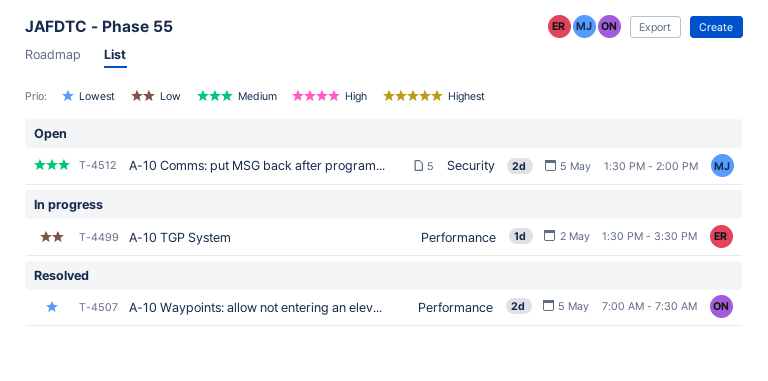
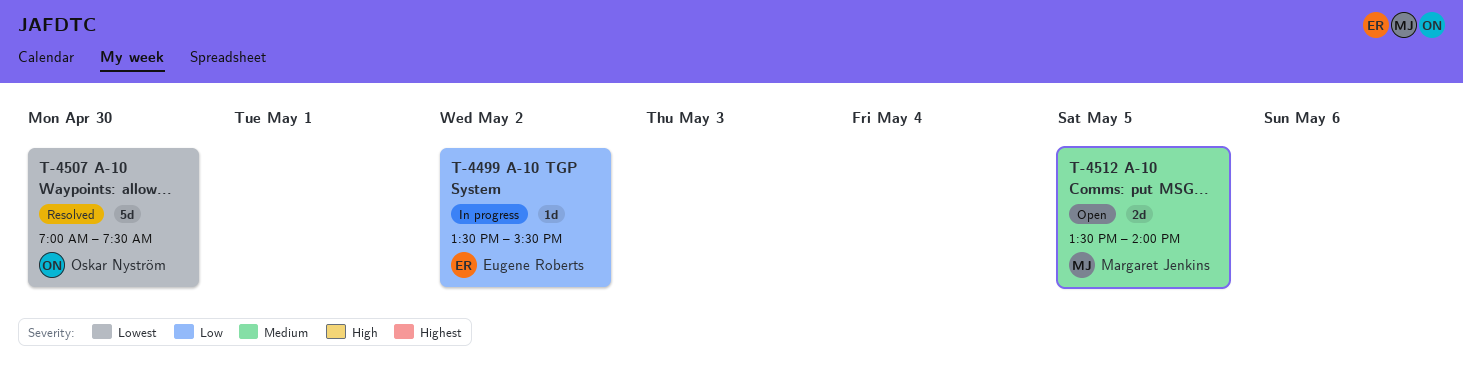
T-4507, estimate: 2d -> 5d
T-4507, day: May 5 -> Apr 30

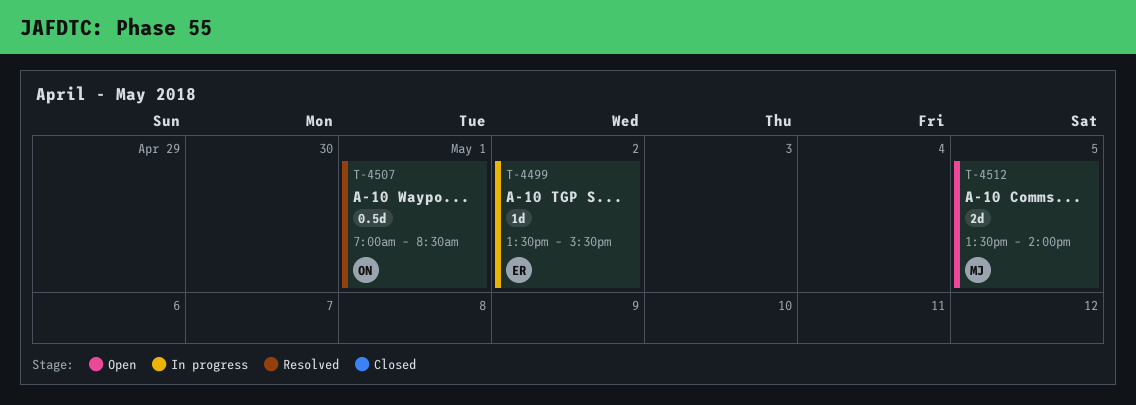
T-4507, estimate: 5d -> 0.5d
T-4507, day: Apr 30 -> May 1
T-4507, ends: 07:30 -> 08:30

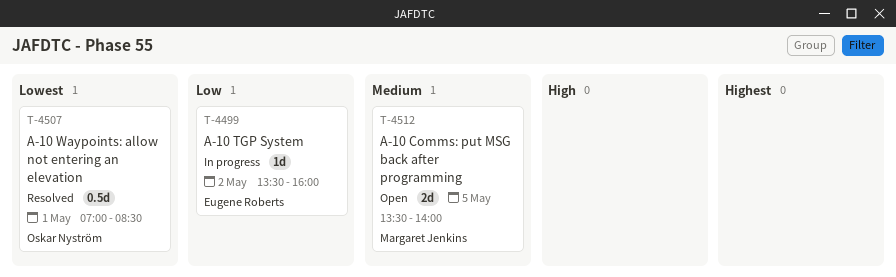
T-4499, ends: 15:30 -> 16:00

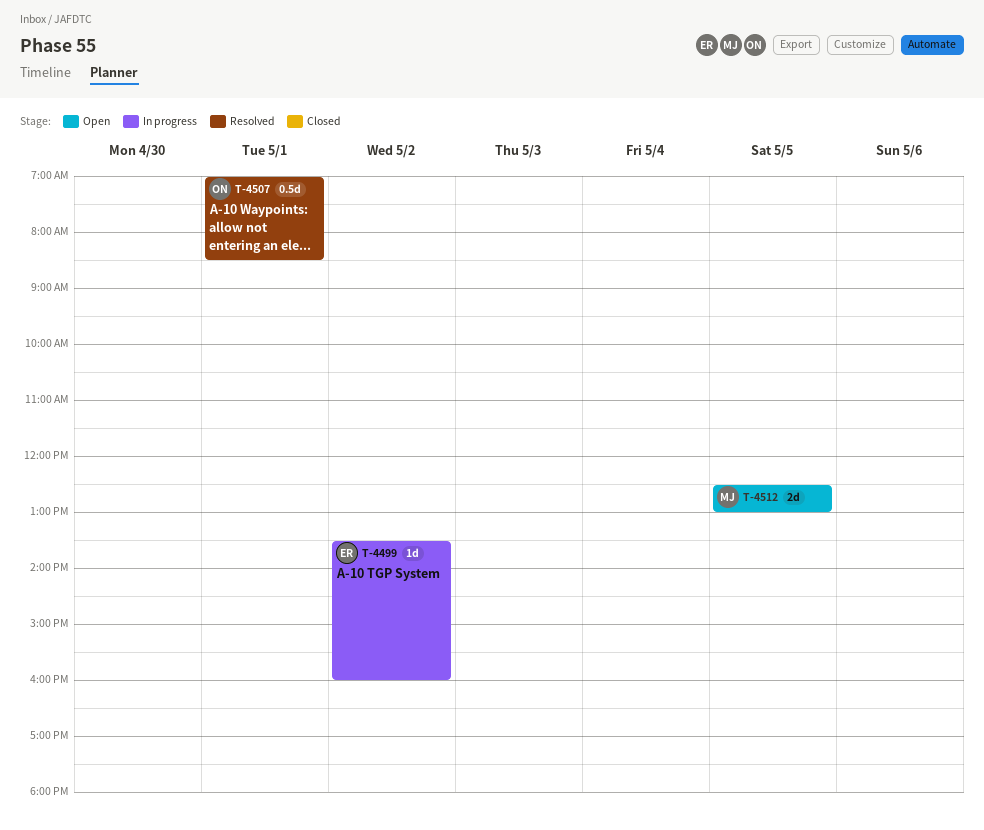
T-4512, begins: 13:30 -> 12:30
T-4512, ends: 14:00 -> 13:00

